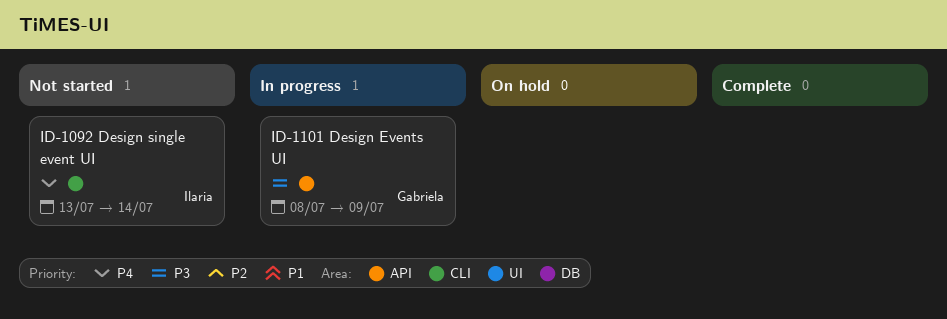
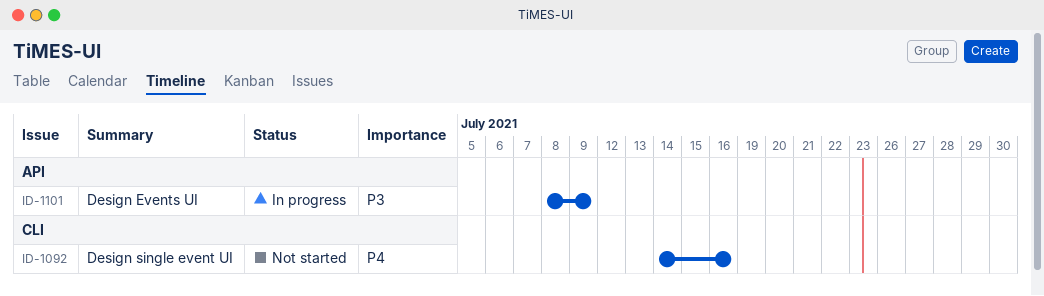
ID-1092, start: Jul 13 -> Jul 14
ID-1092, due: Jul 14 -> Jul 16

